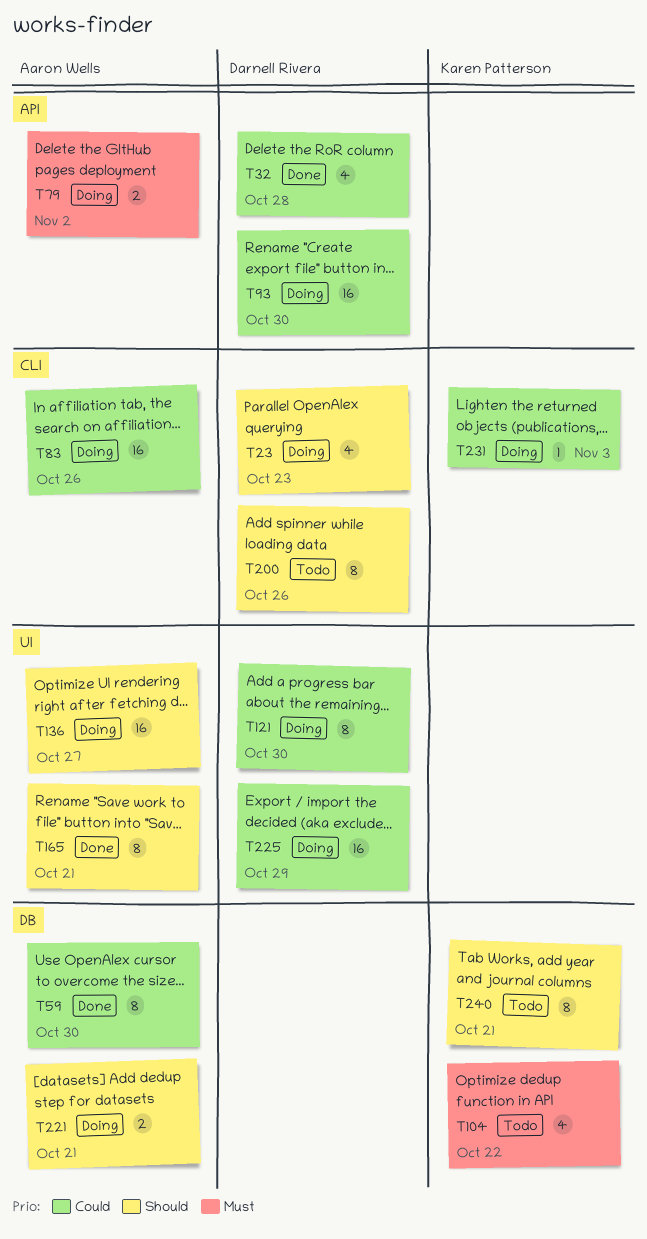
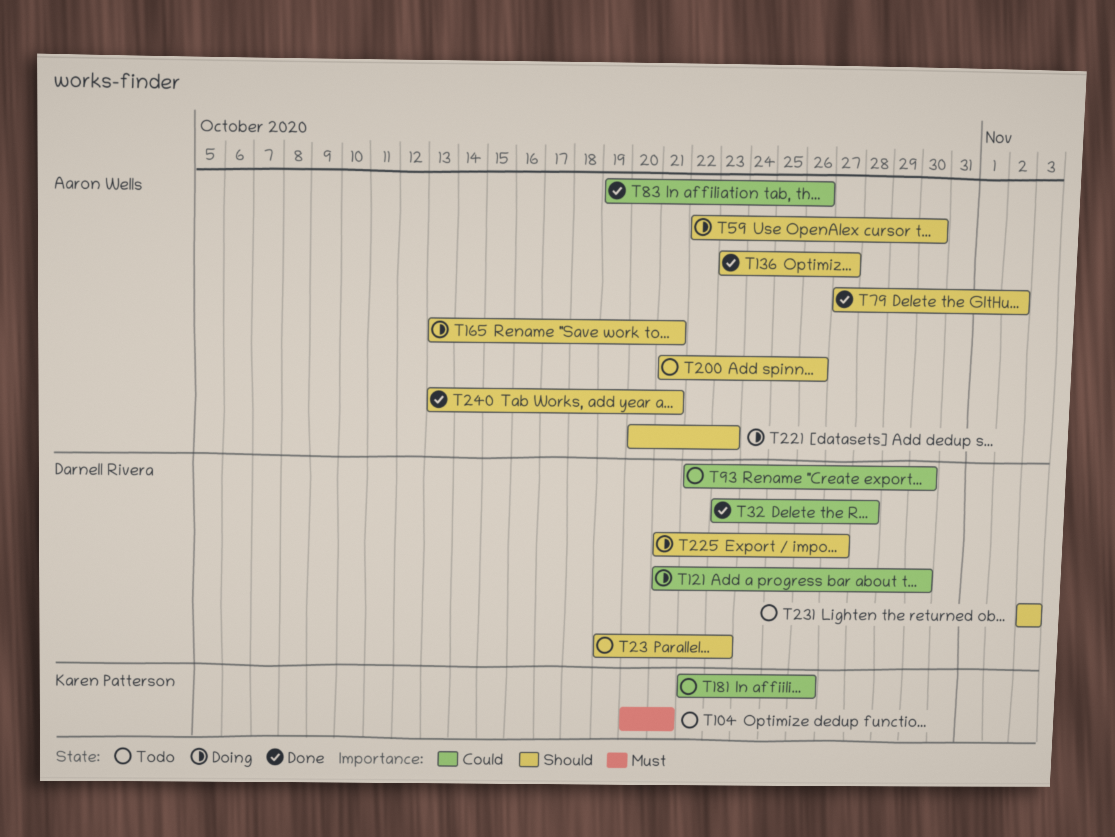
T23, status: Doing -> Todo
T59, status: Done -> Doing
T59, priority: Could -> Should
T79, status: Doing -> Done
T79, priority: Must -> Should
T83, status: Doing -> Done
T93, status: Doing -> Todo
T104, due: Oct 22 -> Oct 21
T136, status: Doing -> Done
T165, status: Done -> Doing
T181: none -> present
T200, owner: Darnell Rivera -> Aaron Wells
T221, due: Oct 21 -> Oct 23
T225, priority: Could -> Should
T225, due: Oct 29 -> Oct 27
T231, status: Doing -> Todo
T231, owner: Karen Patterson -> Darnell Rivera
T231, priority: Could -> Should
T240, status: Todo -> Done
T240, owner: Karen Patterson -> Aaron Wells

